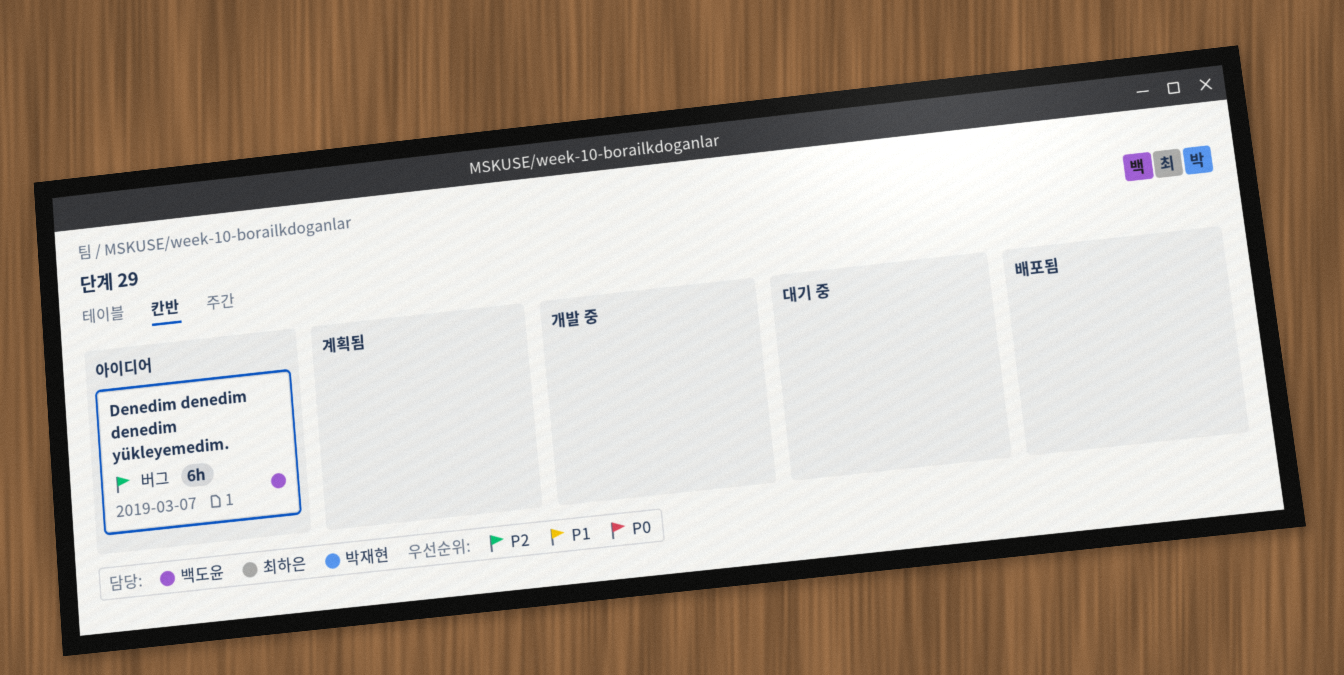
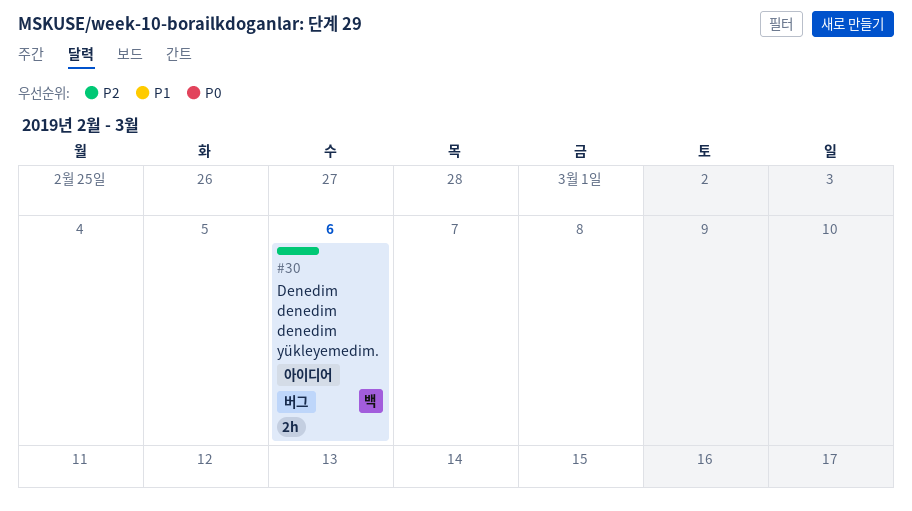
Denedim denedim denedim yükleyemedim., estimate: 6h -> 2h
Denedim denedim denedim yükleyemedim., due: Mar 7 -> Mar 6

